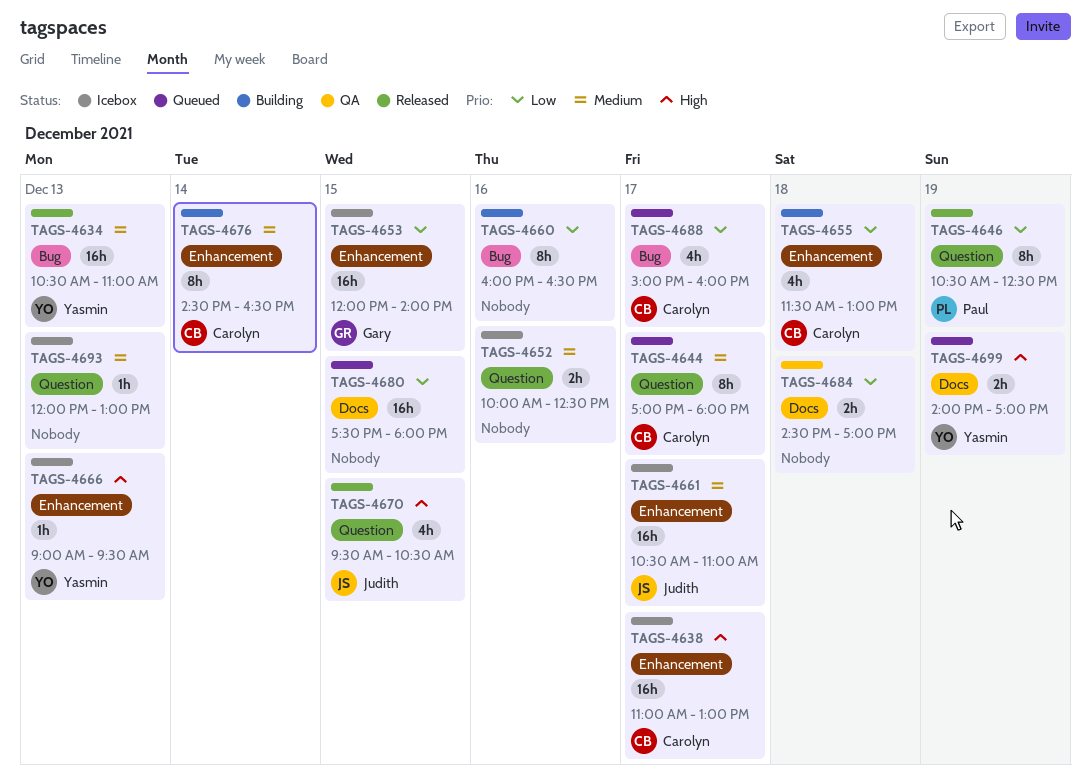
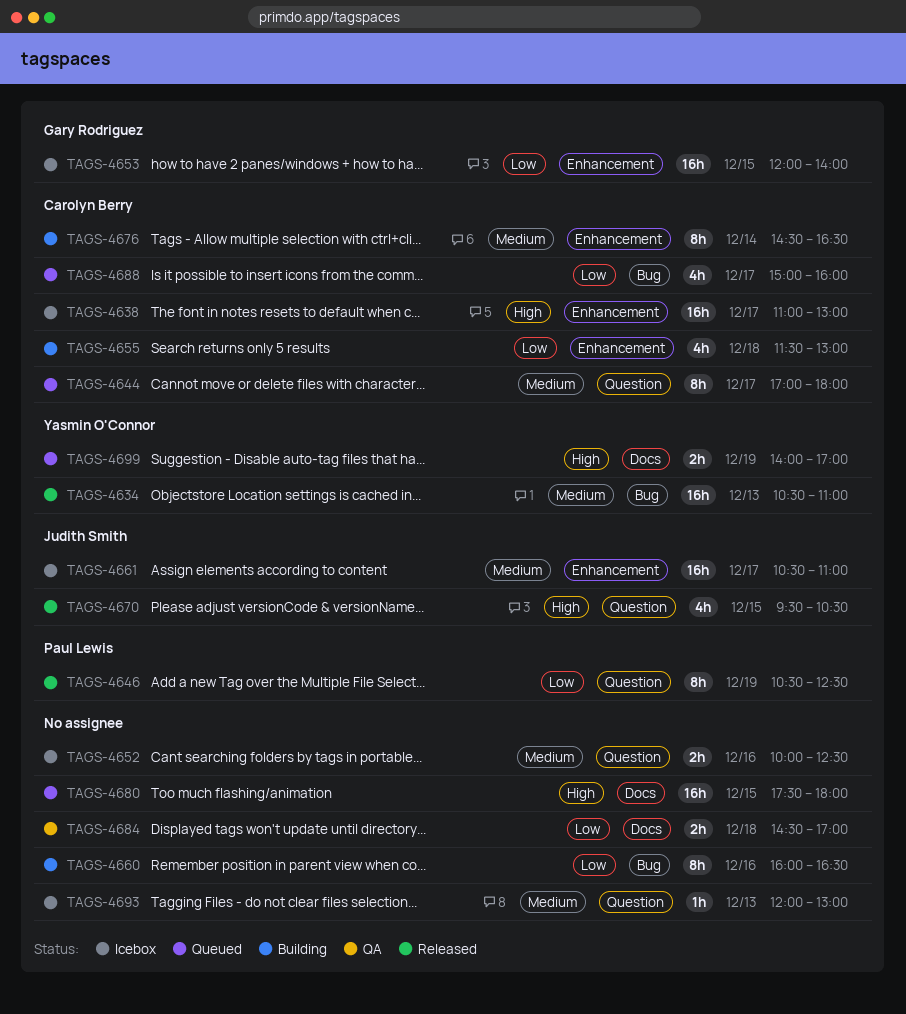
TAGS-4666: present -> none
TAGS-4680, priority: Low -> High

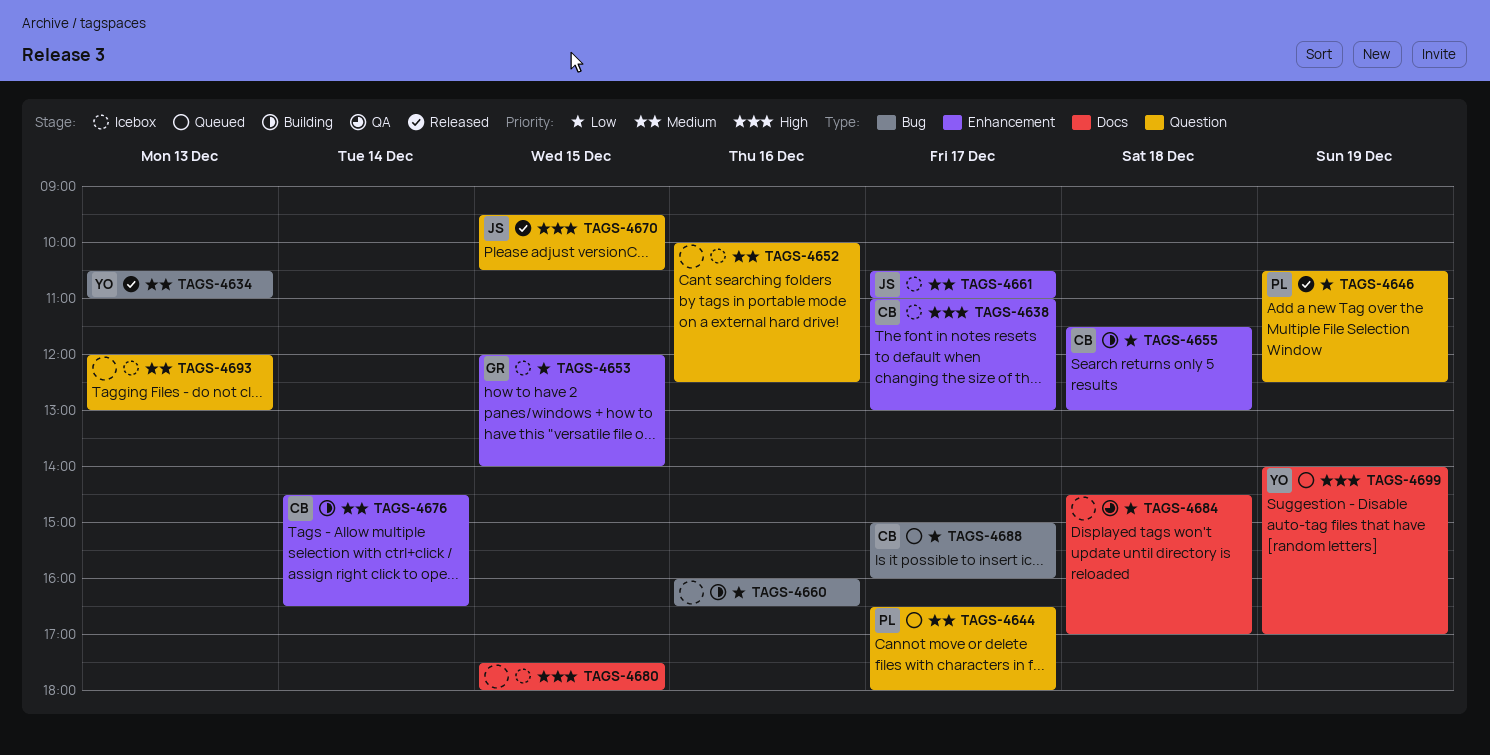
TAGS-4644, owner: Carolyn Berry -> Paul Lewis
TAGS-4644, begins: 17:00 -> 16:30
TAGS-4680, status: Queued -> Icebox

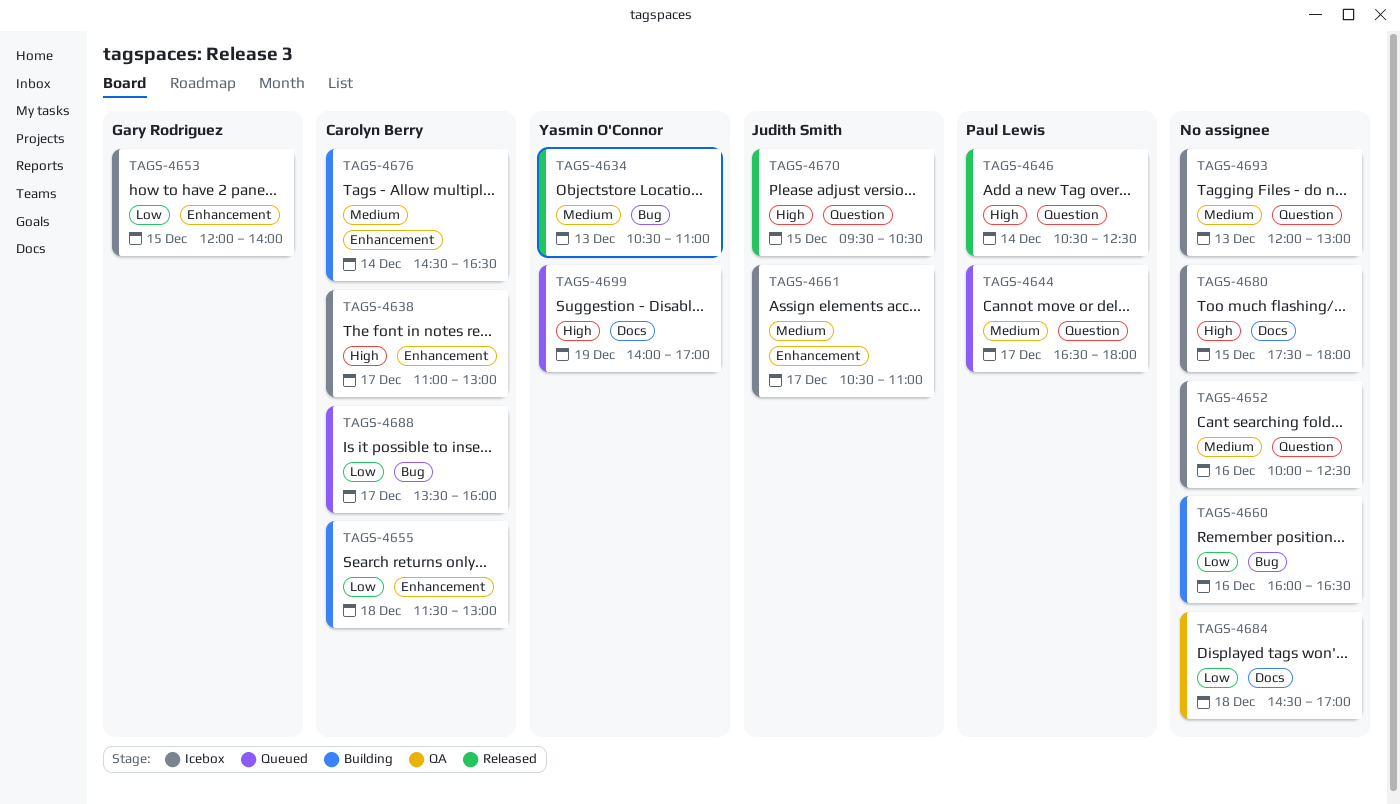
TAGS-4646, priority: Low -> High
TAGS-4646, day: Dec 19 -> Dec 14
TAGS-4688, begins: 15:00 -> 13:30

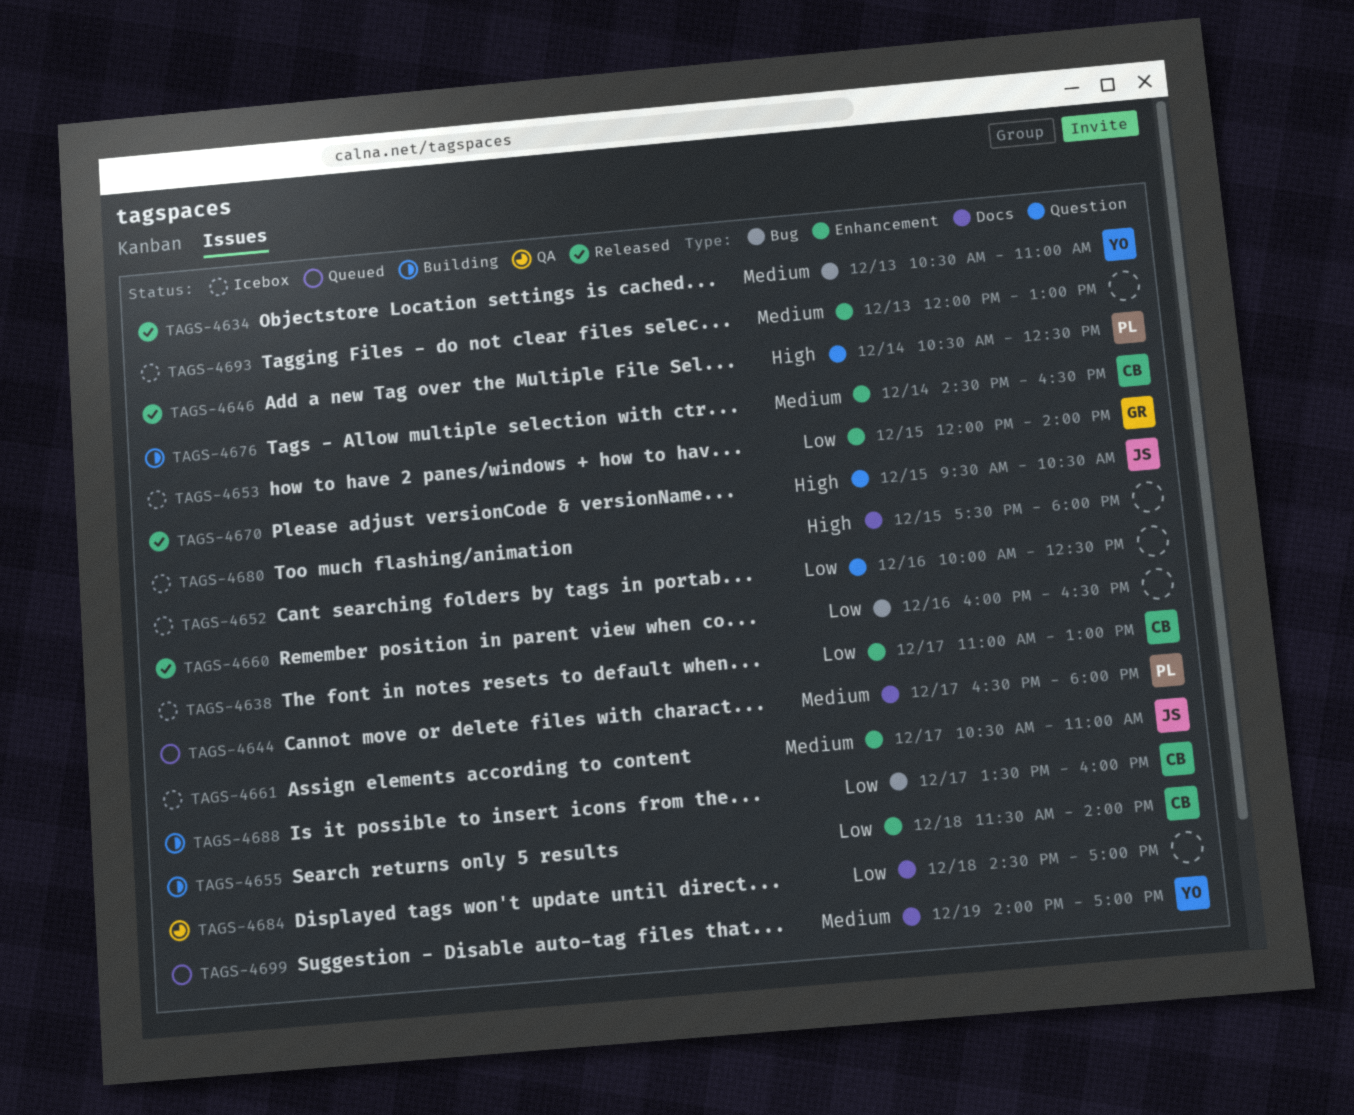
TAGS-4638, priority: High -> Low
TAGS-4644, label: Question -> Docs
TAGS-4652, priority: Medium -> Low
TAGS-4655, ends: 13:00 -> 14:00
TAGS-4660, status: Building -> Released
TAGS-4688, status: Queued -> Building
TAGS-4693, label: Question -> Enhancement
TAGS-4699, priority: High -> Medium

